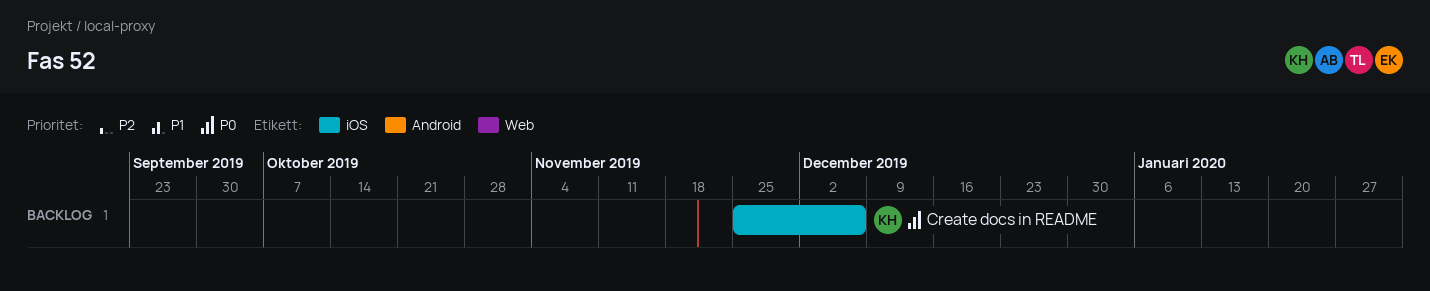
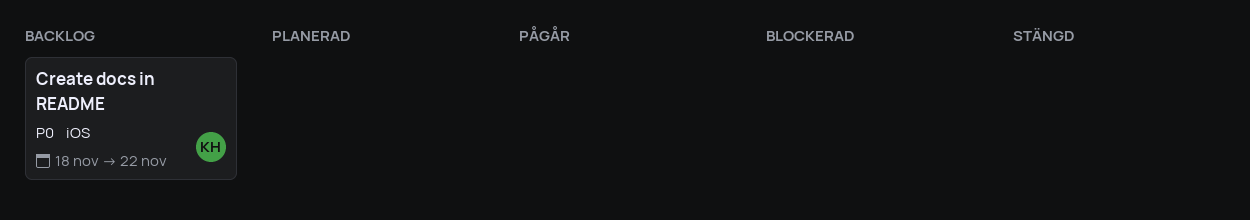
Create docs in README, start: Nov 25 -> Nov 18
Create docs in README, due: Dec 6 -> Nov 22

